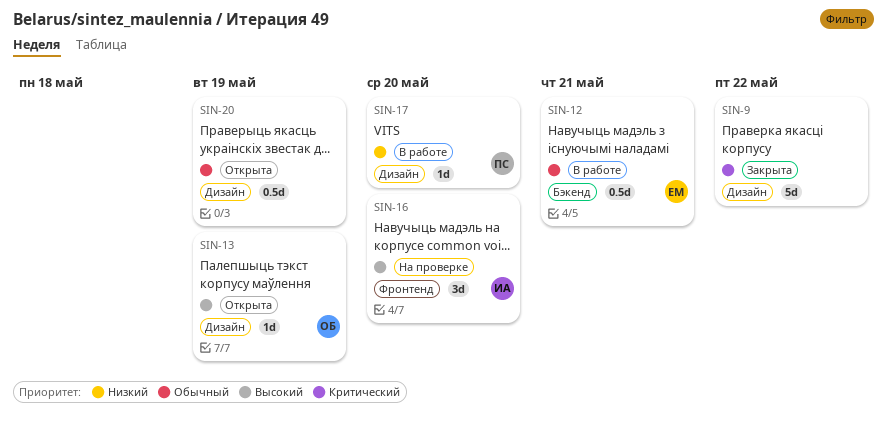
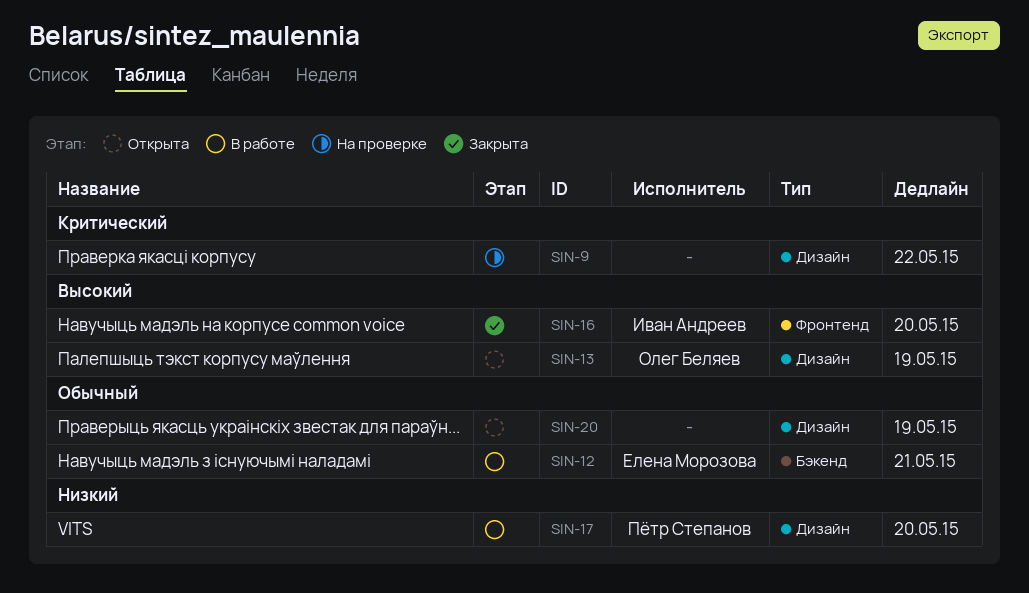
SIN-9, status: Закрыта -> На проверке
SIN-16, status: На проверке -> Закрыта

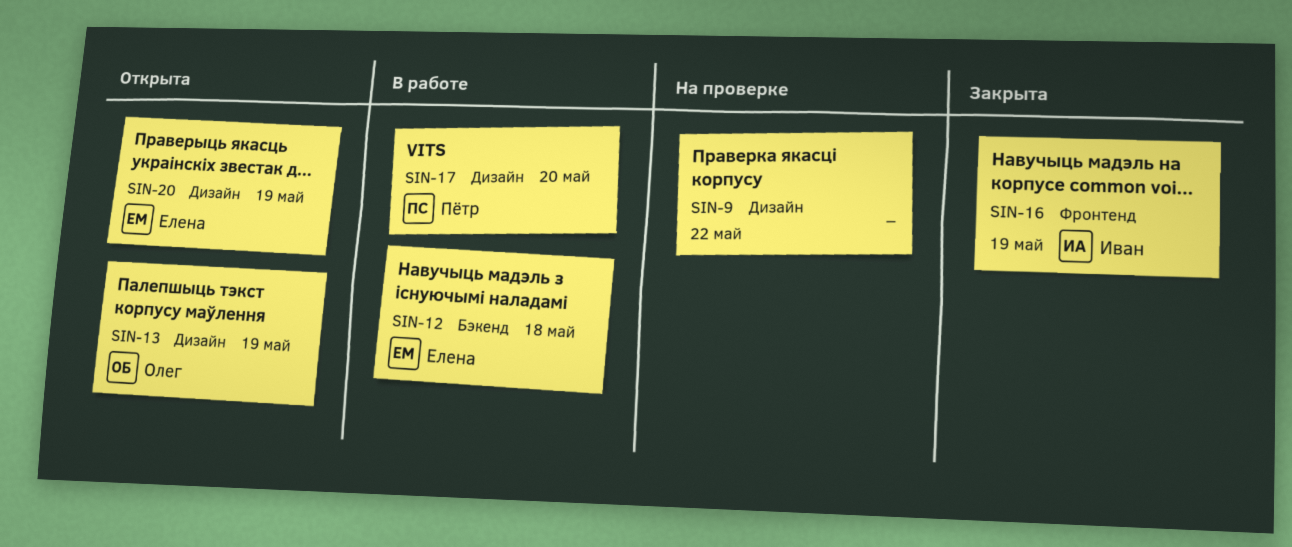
SIN-12, due: May 21 -> May 18
SIN-16, due: May 20 -> May 19
SIN-20, owner: none -> Елена Морозова

